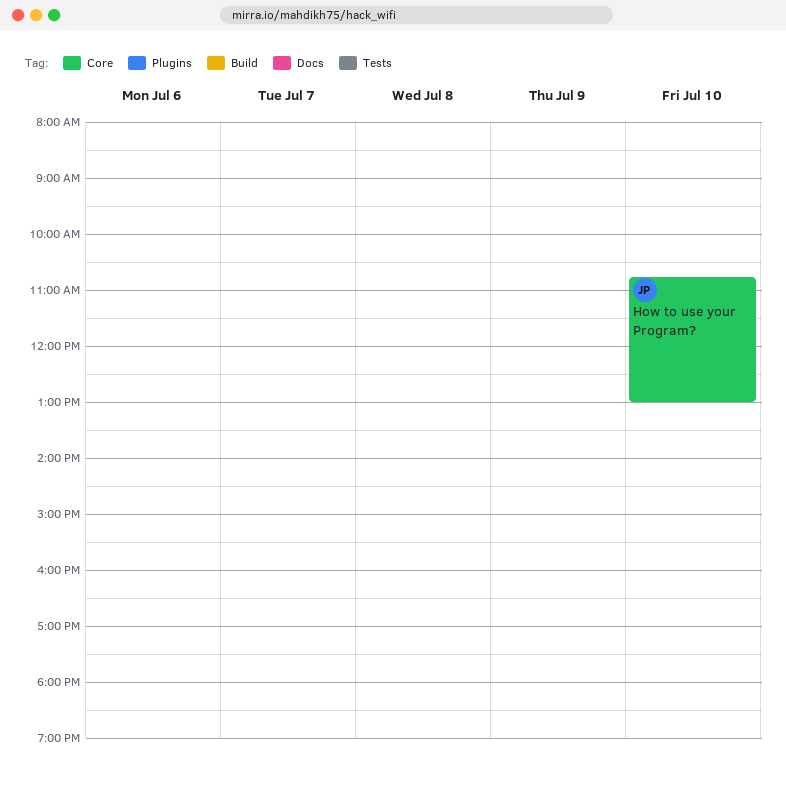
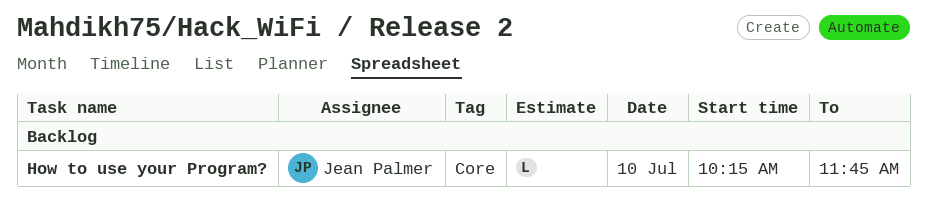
How to use your Program?, begins: 10:45 -> 10:15
How to use your Program?, ends: 13:00 -> 11:45

